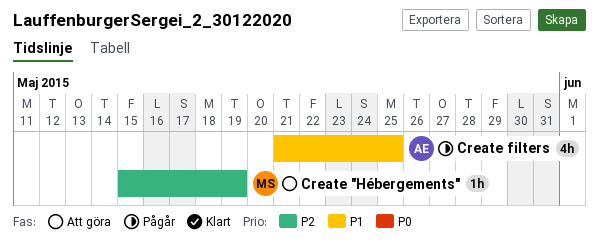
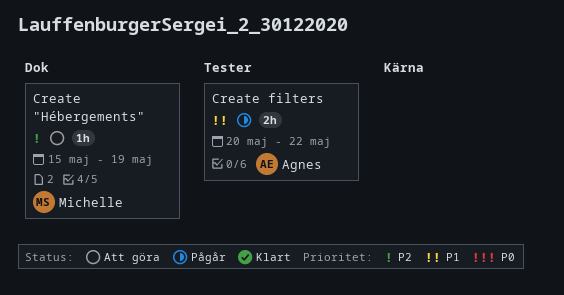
Create filters, estimate: 4h -> 2h
Create filters, start: May 21 -> May 20
Create filters, due: May 25 -> May 22

